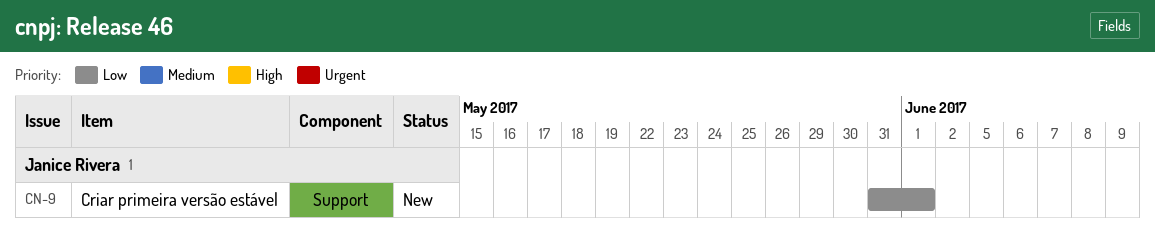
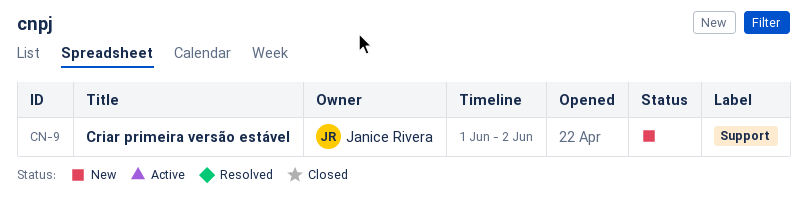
CN-9, start: May 31 -> Jun 1
CN-9, due: Jun 1 -> Jun 2

